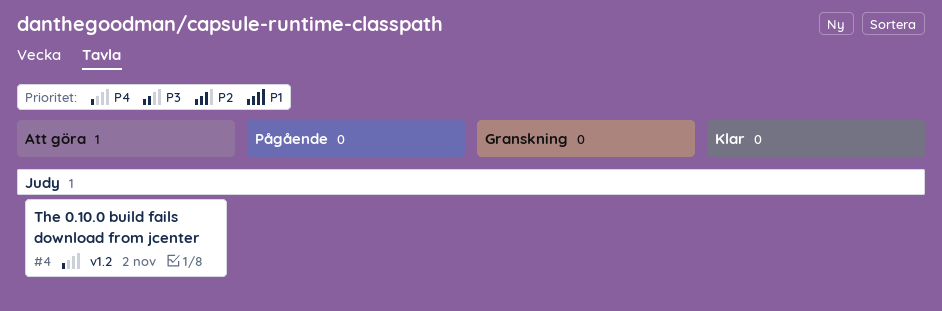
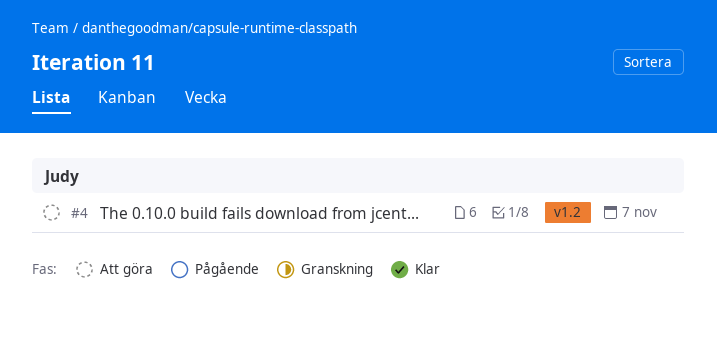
#4, due: Nov 2 -> Nov 7

